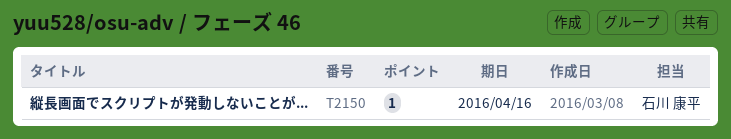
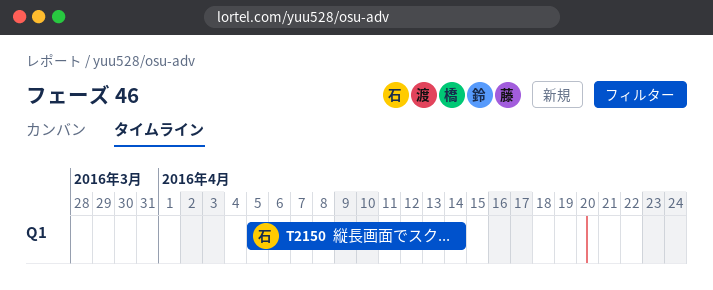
T2150, due: Apr 16 -> Apr 14

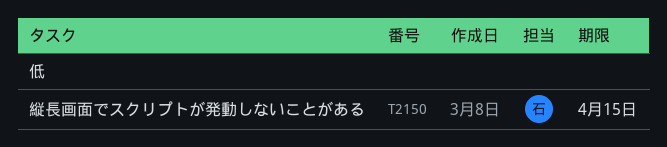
T2150, due: Apr 14 -> Apr 15

